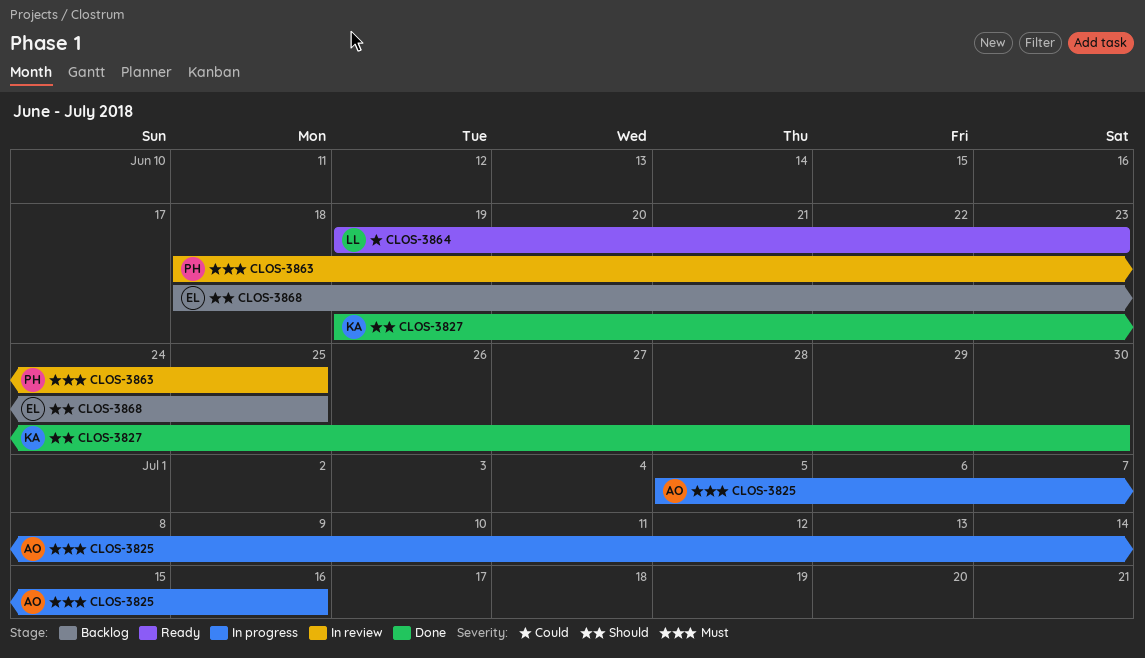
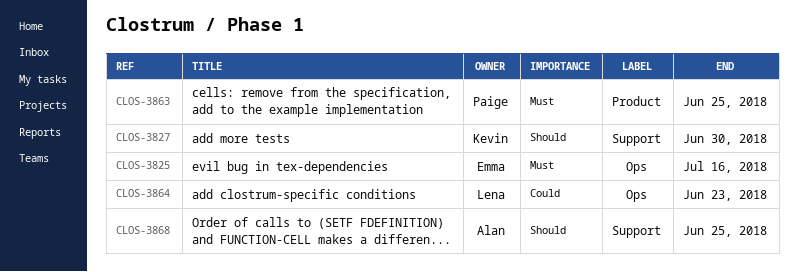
CLOS-3825, owner: Alan -> Emma
CLOS-3868, owner: Emma -> Alan

